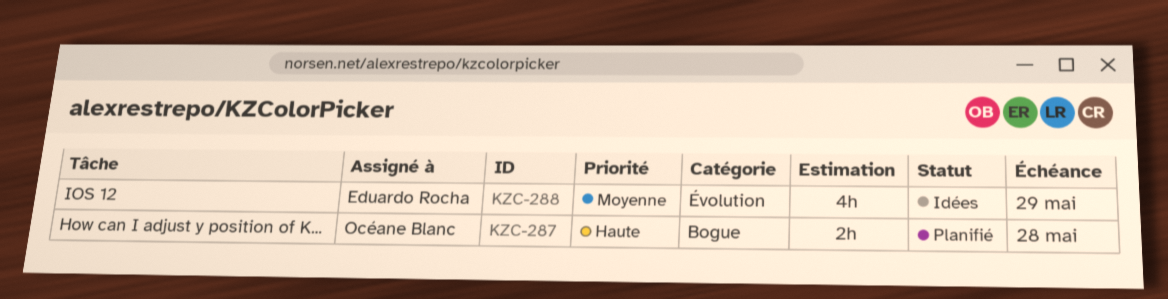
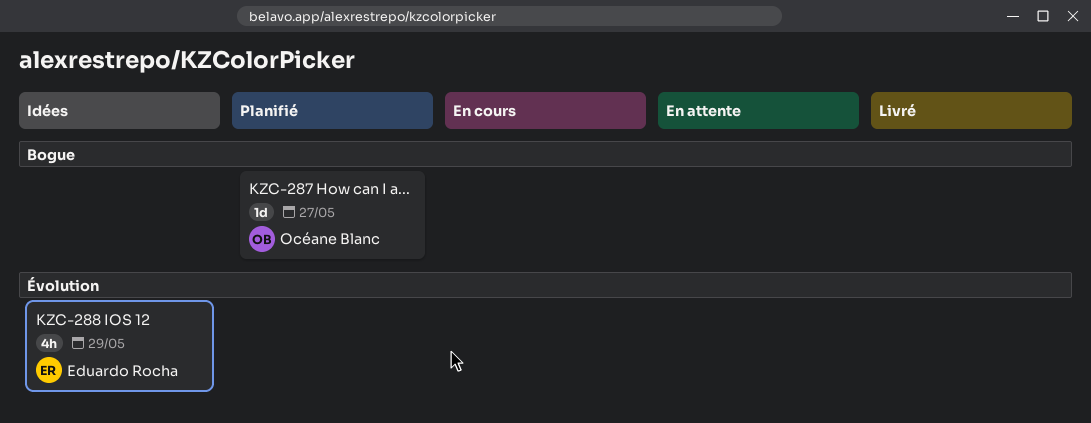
KZC-287, estimate: 2h -> 1d
KZC-287, due: May 28 -> May 27

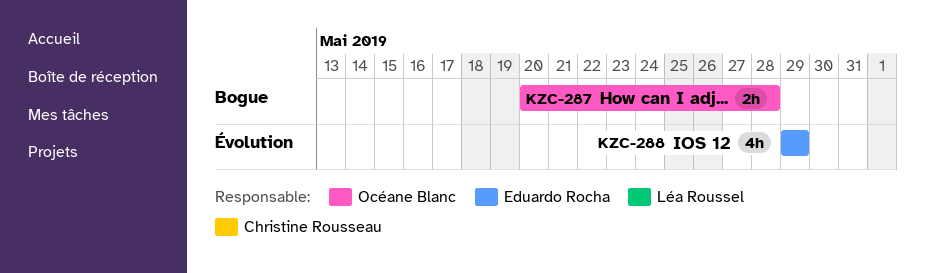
KZC-287, estimate: 1d -> 2h
KZC-287, due: May 27 -> May 28

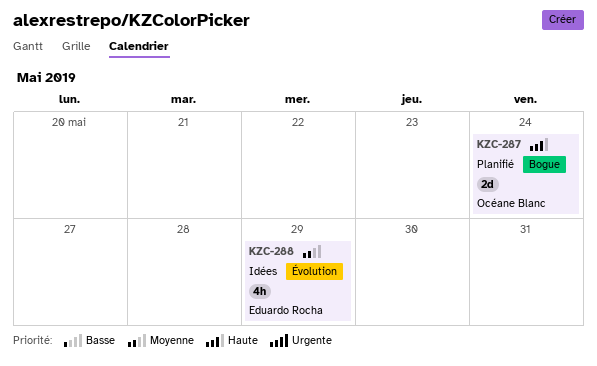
KZC-287, estimate: 2h -> 2d
KZC-287, due: May 28 -> May 24

